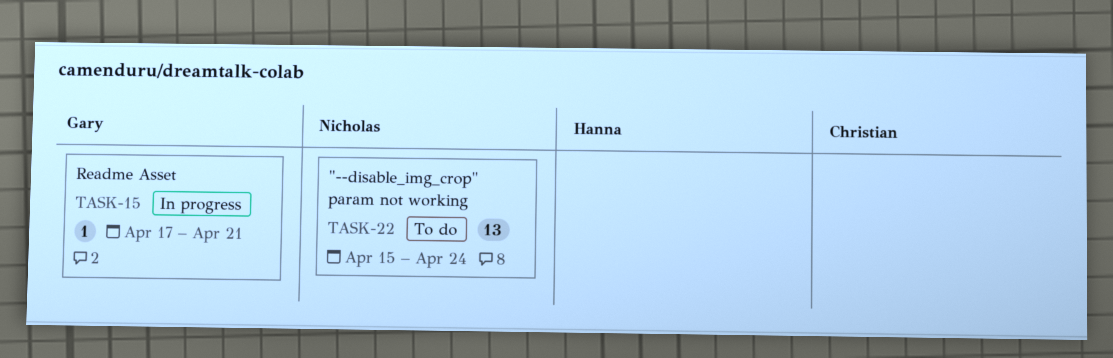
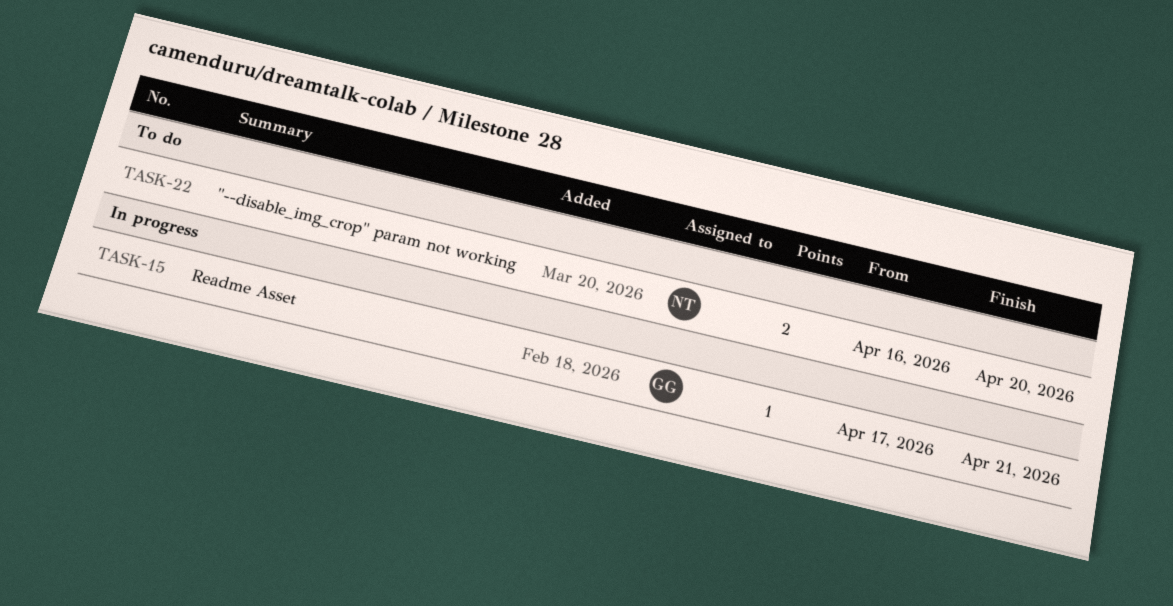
TASK-22, estimate: 13 -> 2
TASK-22, start: Apr 15 -> Apr 16
TASK-22, due: Apr 24 -> Apr 20

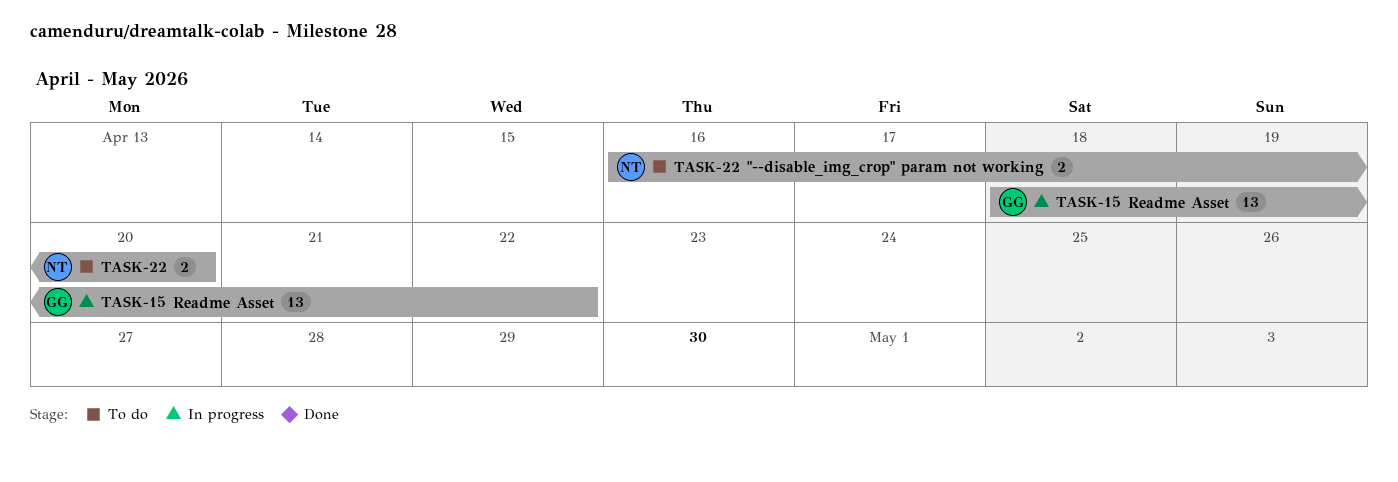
TASK-15, estimate: 1 -> 13
TASK-15, start: Apr 17 -> Apr 18
TASK-15, due: Apr 21 -> Apr 22

